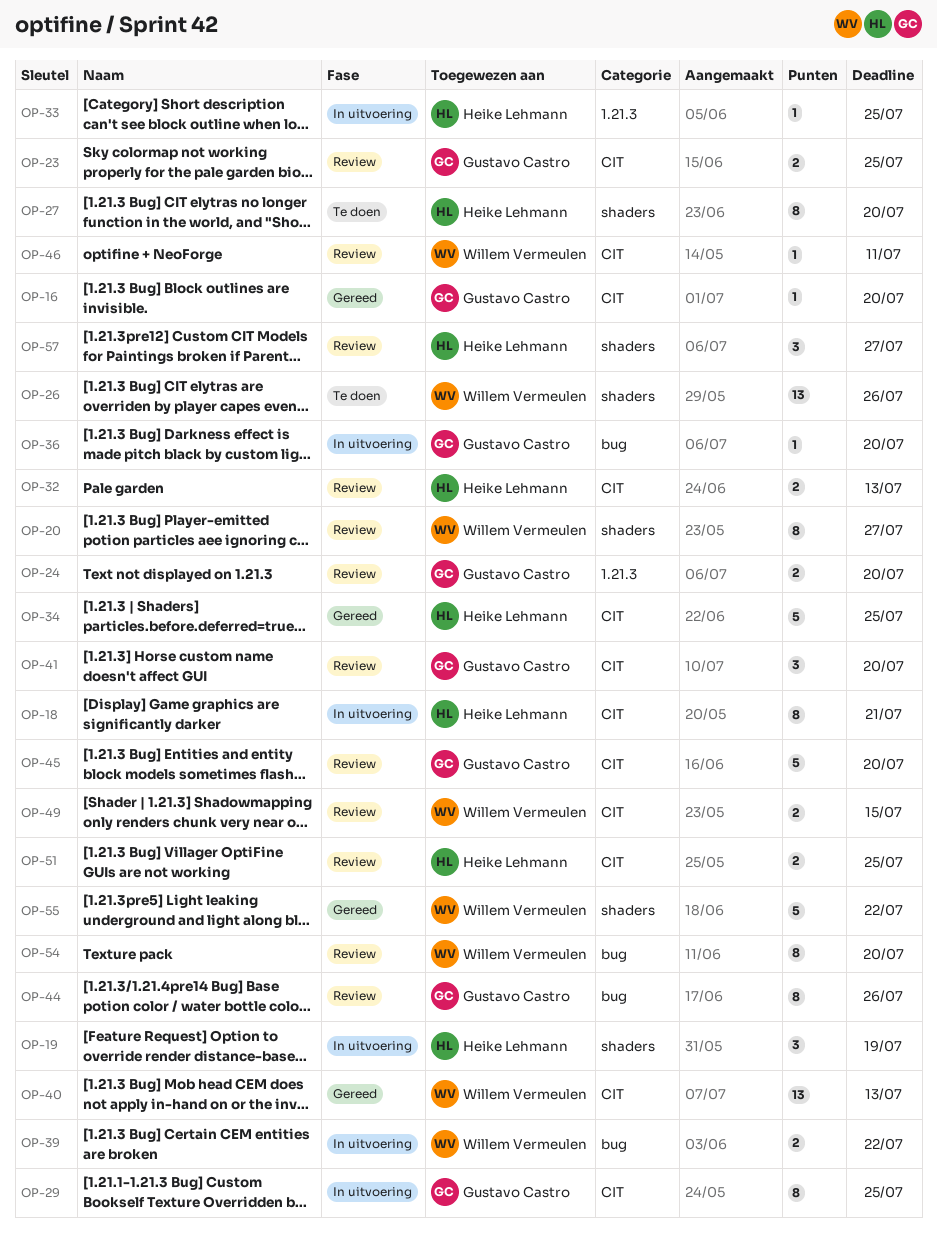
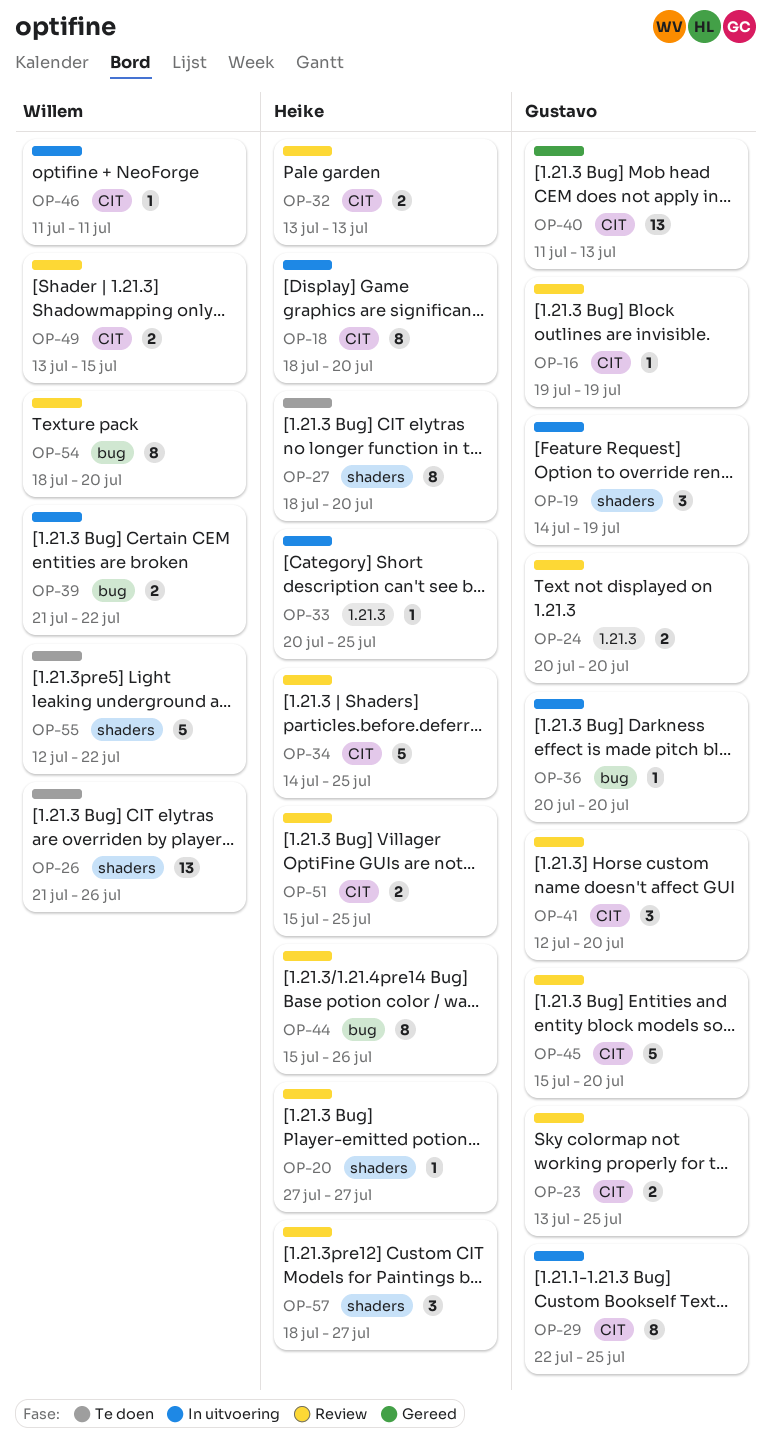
OP-16, status: Gereed -> Review
OP-16, due: Jul 20 -> Jul 19
OP-18, due: Jul 21 -> Jul 20
OP-19, owner: Heike Lehmann -> Gustavo Castro
OP-20, owner: Willem Vermeulen -> Heike Lehmann
OP-20, estimate: 8 -> 1
OP-34, status: Gereed -> Review
OP-40, owner: Willem Vermeulen -> Gustavo Castro
OP-44, owner: Gustavo Castro -> Heike Lehmann
OP-46, status: Review -> In uitvoering
OP-55, status: Gereed -> Te doen

